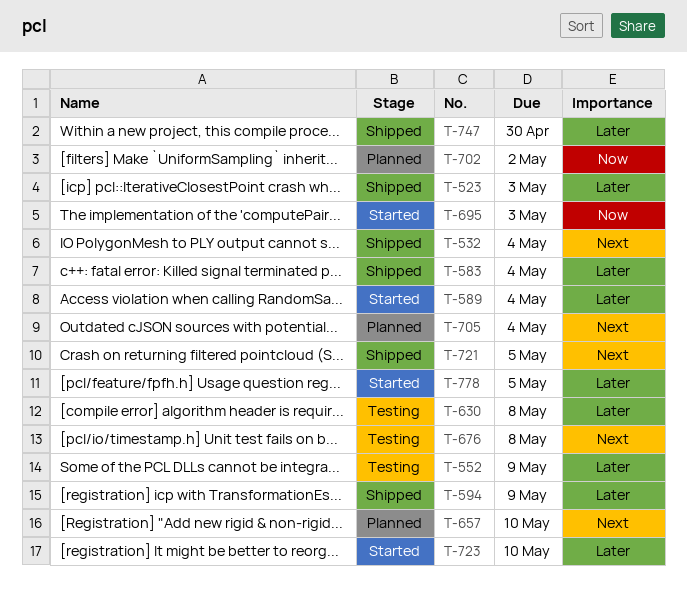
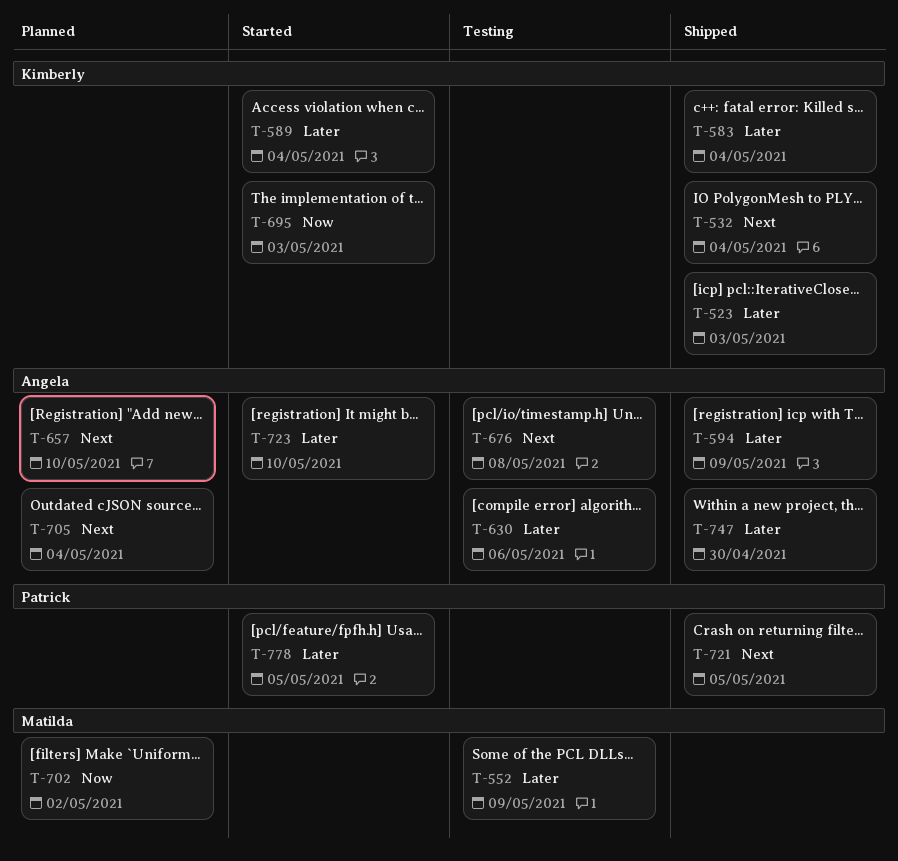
T-630, due: May 8 -> May 6

